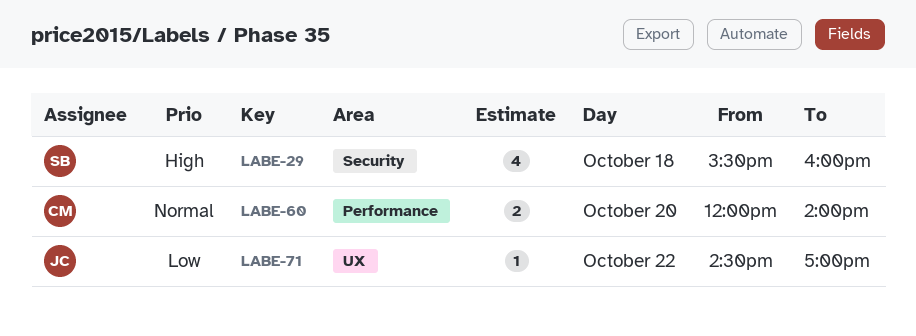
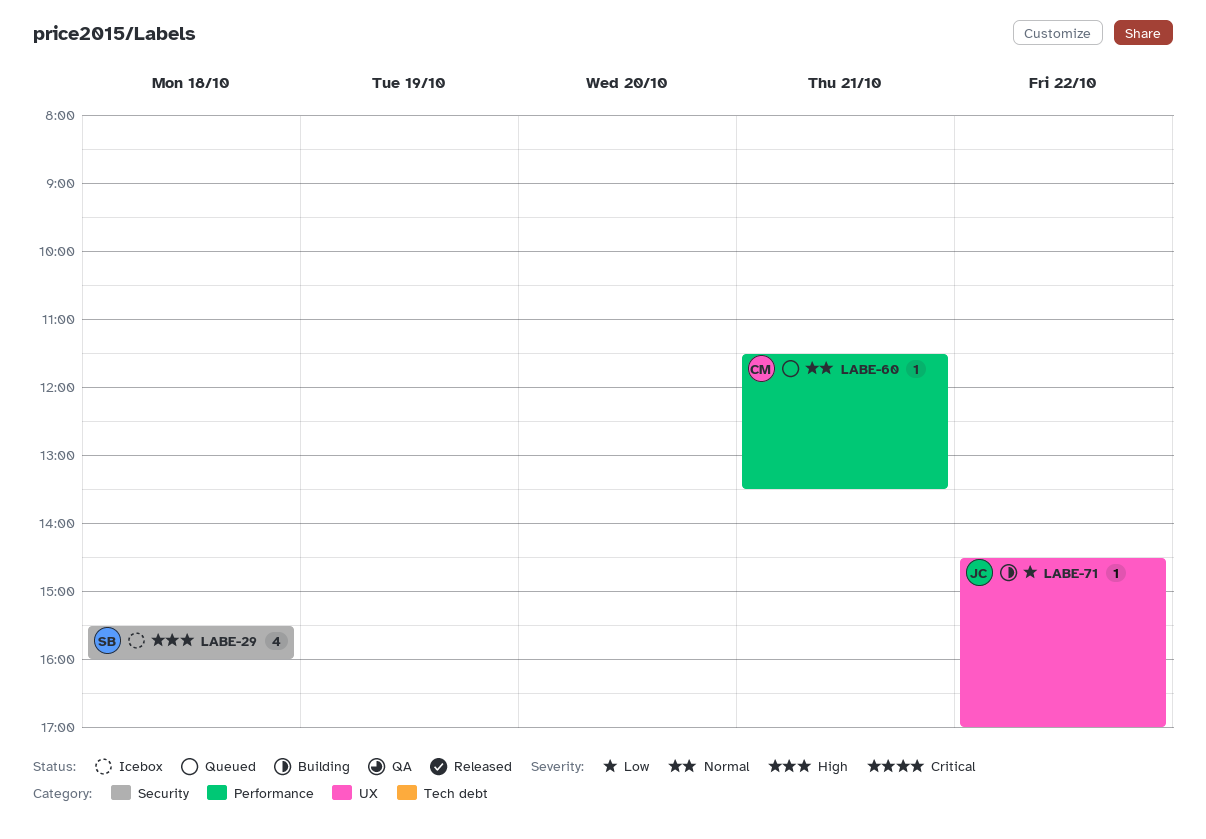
LABE-60, estimate: 2 -> 1
LABE-60, day: Oct 20 -> Oct 21
LABE-60, begins: 12:00 -> 11:30
LABE-60, ends: 14:00 -> 13:30

